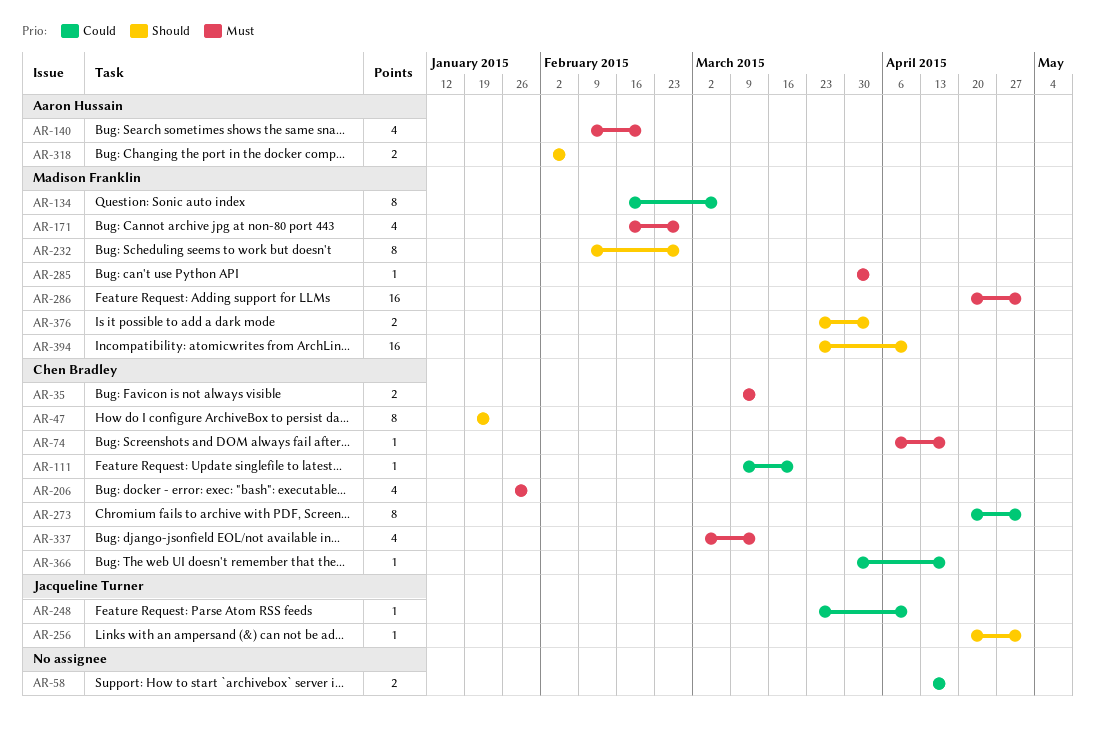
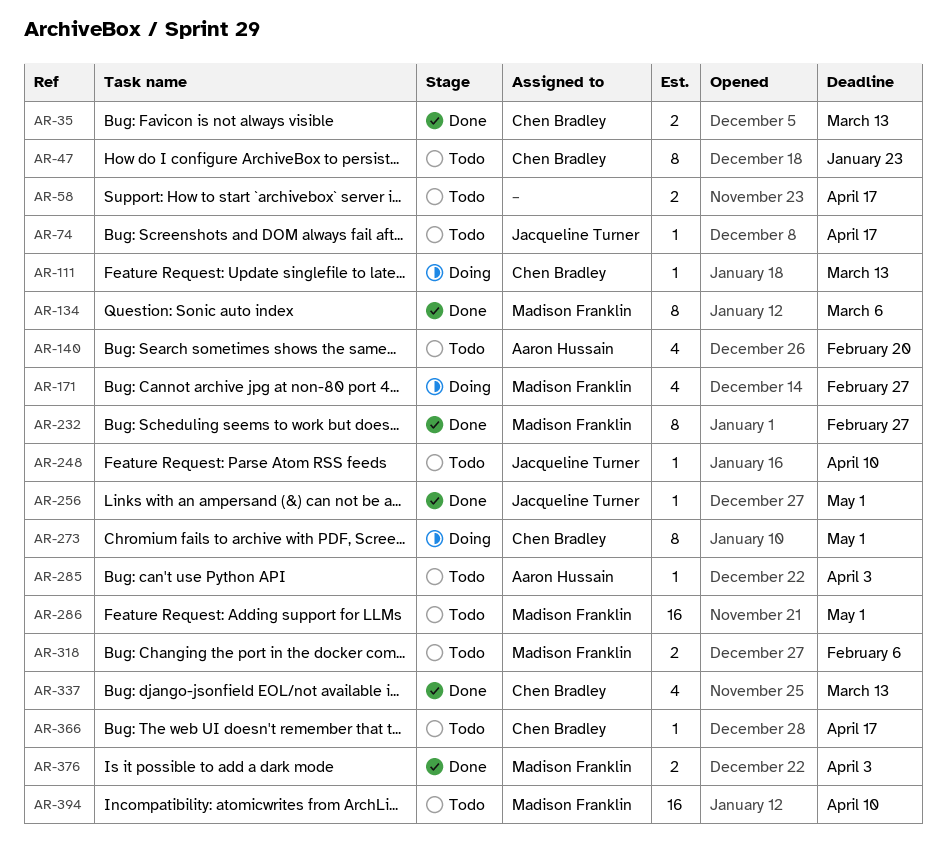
AR-74, owner: Chen Bradley -> Jacqueline Turner
AR-111, due: Mar 20 -> Mar 13
AR-206: present -> none
AR-285, owner: Madison Franklin -> Aaron Hussain
AR-318, owner: Aaron Hussain -> Madison Franklin

